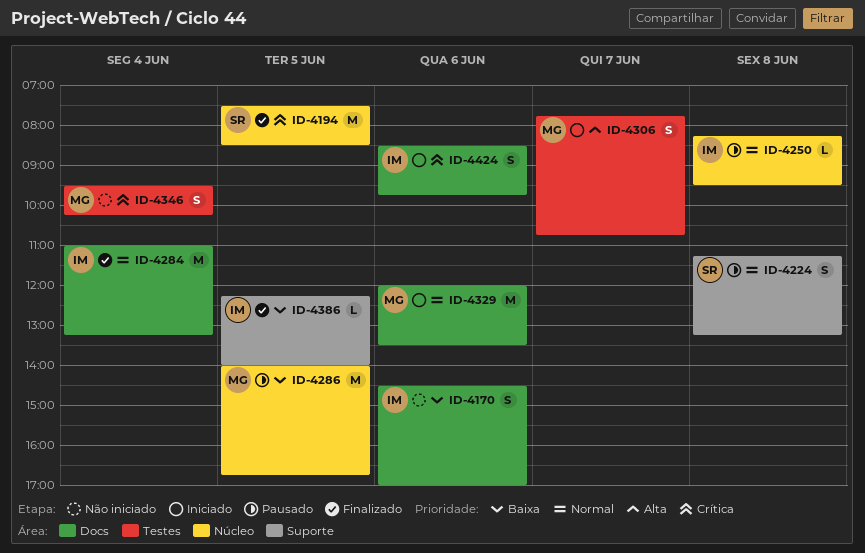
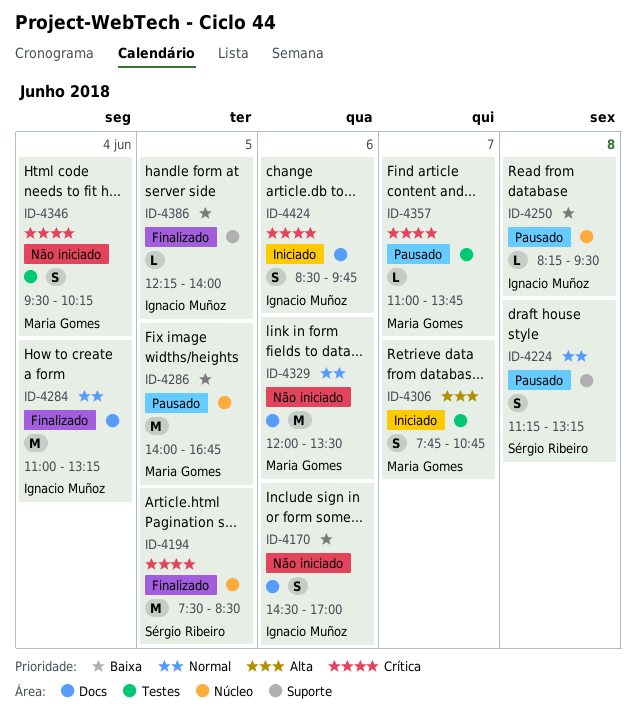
ID-4250, priority: Normal -> Baixa
ID-4329, status: Iniciado -> Não iniciado
ID-4357: none -> present

